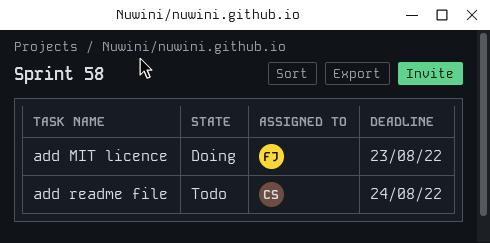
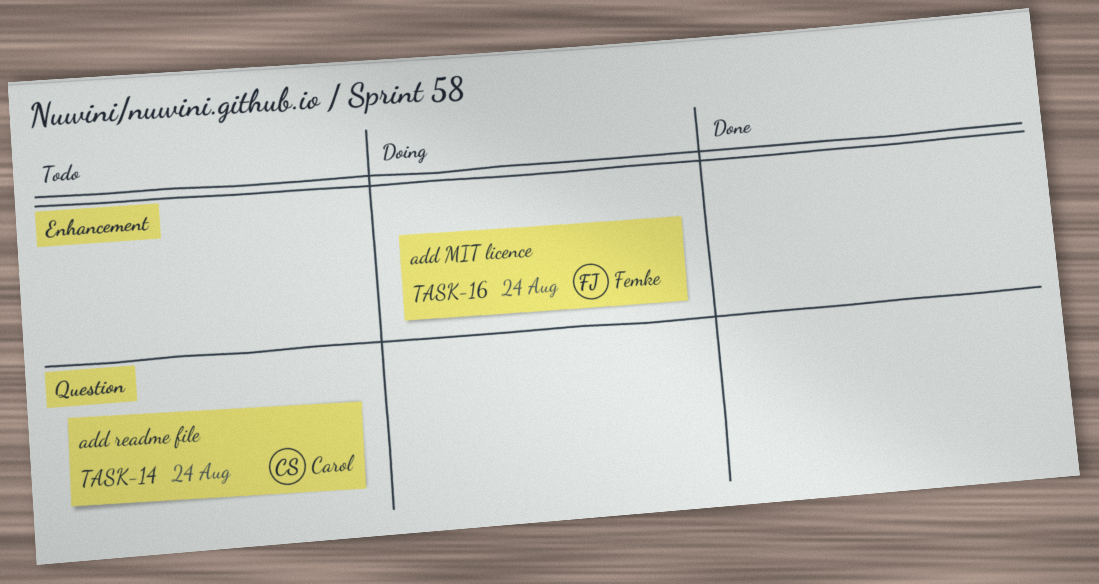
add MIT licence, due: Aug 23 -> Aug 24

